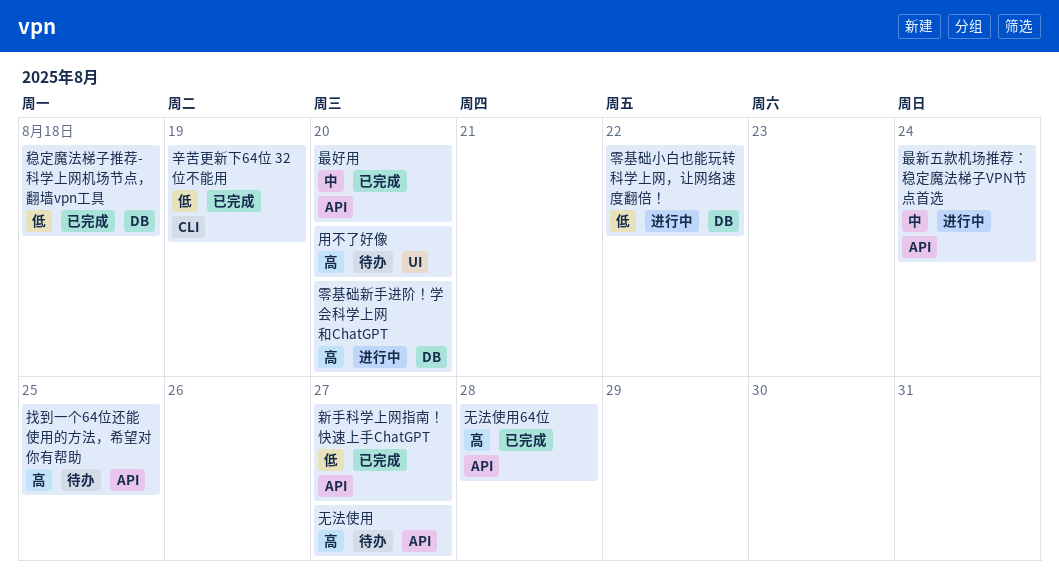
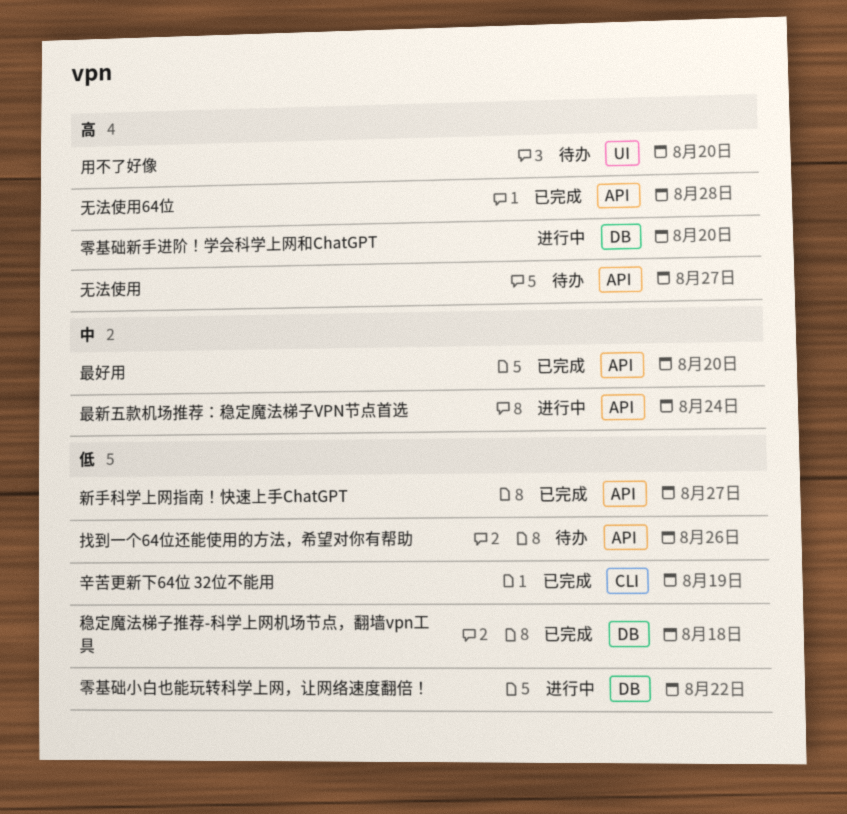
找到一个64位还能使用的方法，希望对你有帮助, priority: 高 -> 低
找到一个64位还能使用的方法，希望对你有帮助, due: Aug 25 -> Aug 26

